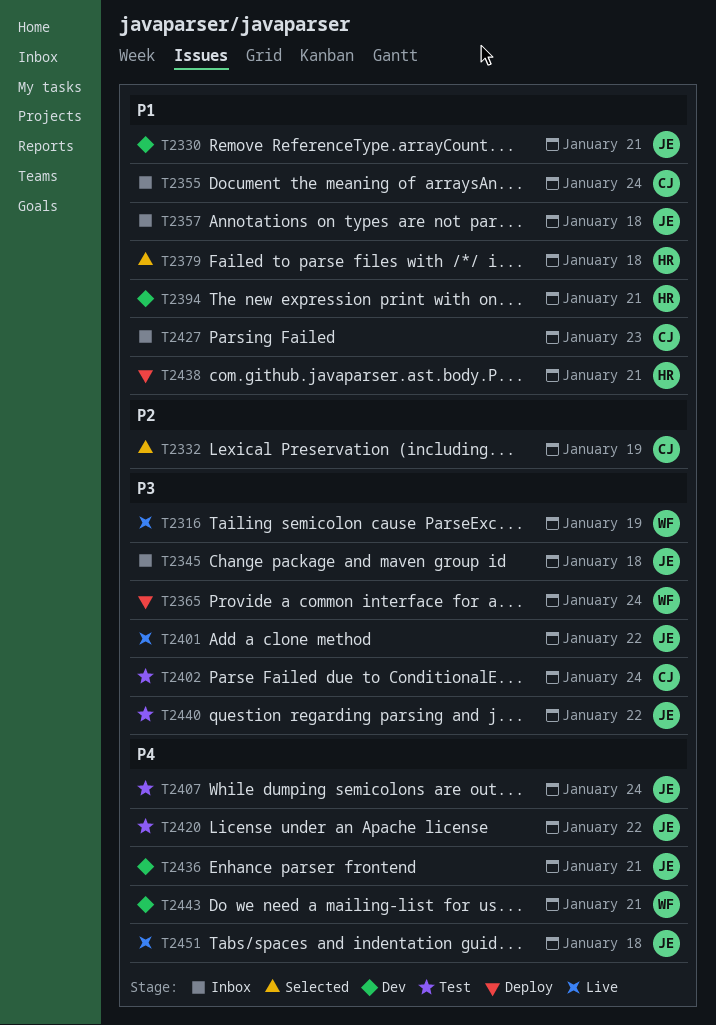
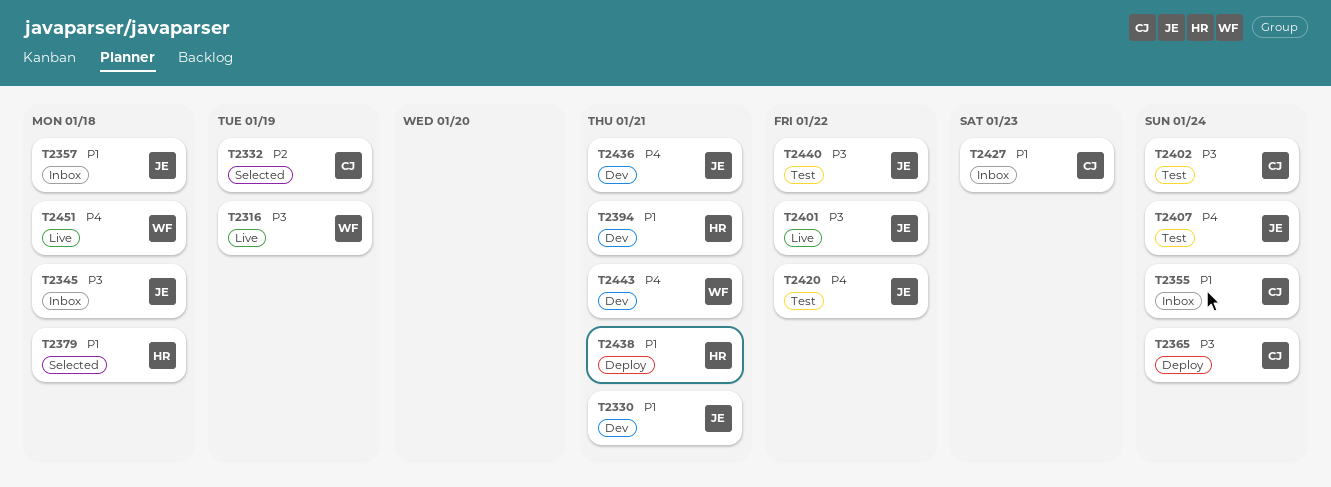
T2365, owner: WF -> CJ
T2451, owner: JE -> WF

